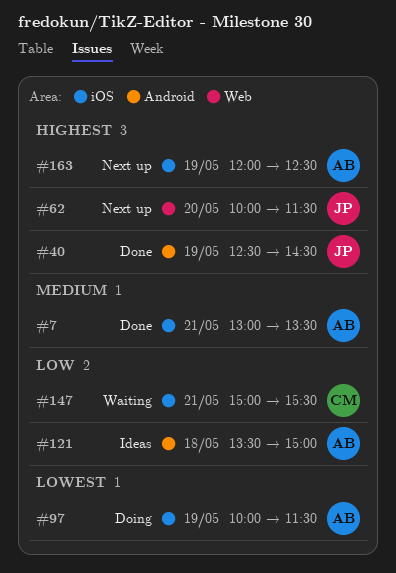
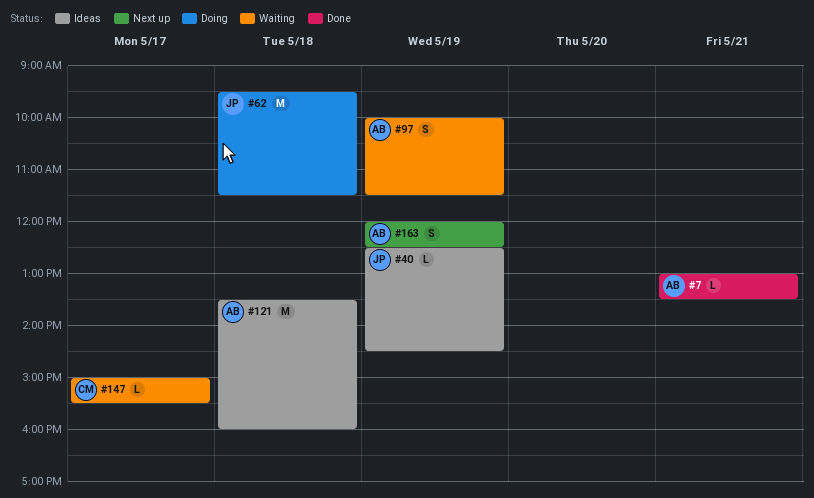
#40, status: Done -> Ideas
#62, status: Next up -> Doing
#62, day: May 20 -> May 18
#62, begins: 10:00 -> 09:30
#97, status: Doing -> Waiting
#121, ends: 15:00 -> 16:00
#147, day: May 21 -> May 17

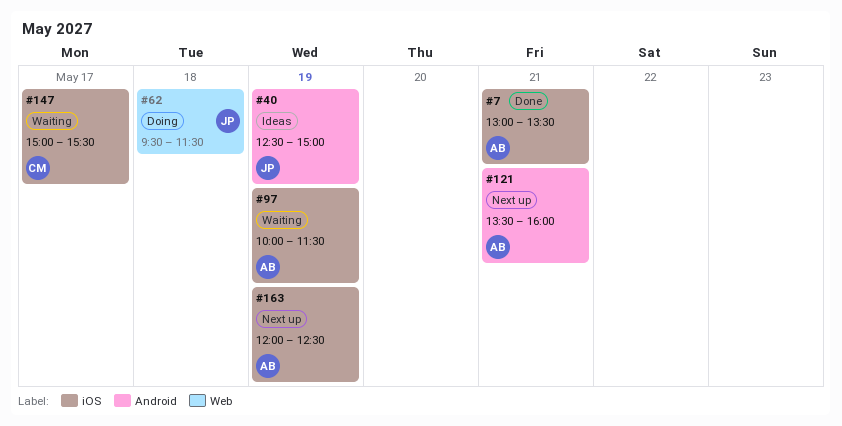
#40, ends: 14:30 -> 15:00
#121, status: Ideas -> Next up
#121, day: May 18 -> May 21

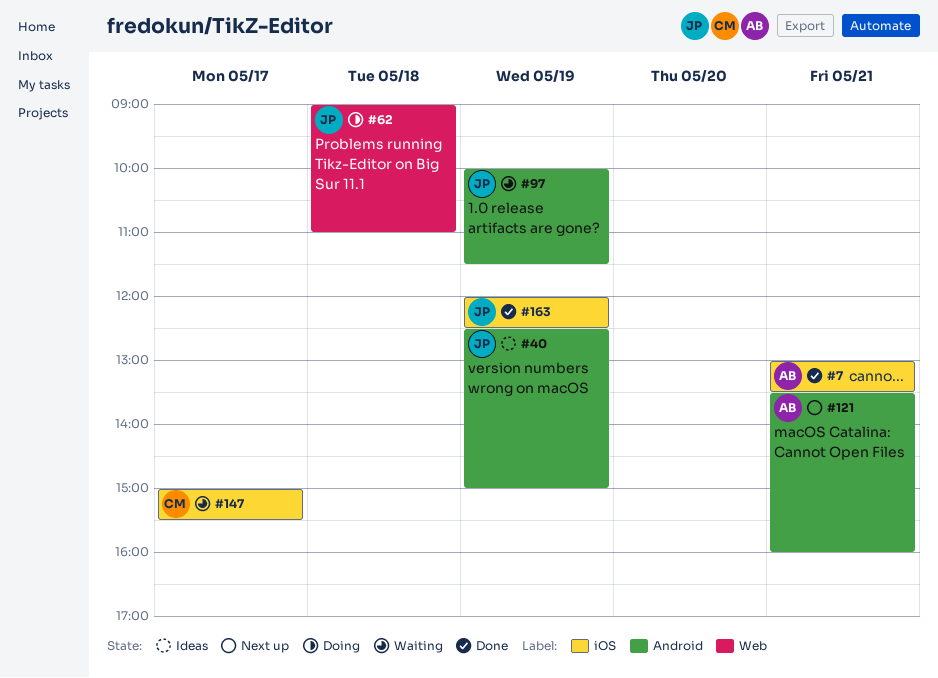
#62, begins: 09:30 -> 09:00
#62, ends: 11:30 -> 11:00
#97, owner: AB -> JP
#97, label: iOS -> Android
#163, status: Next up -> Done
#163, owner: AB -> JP

